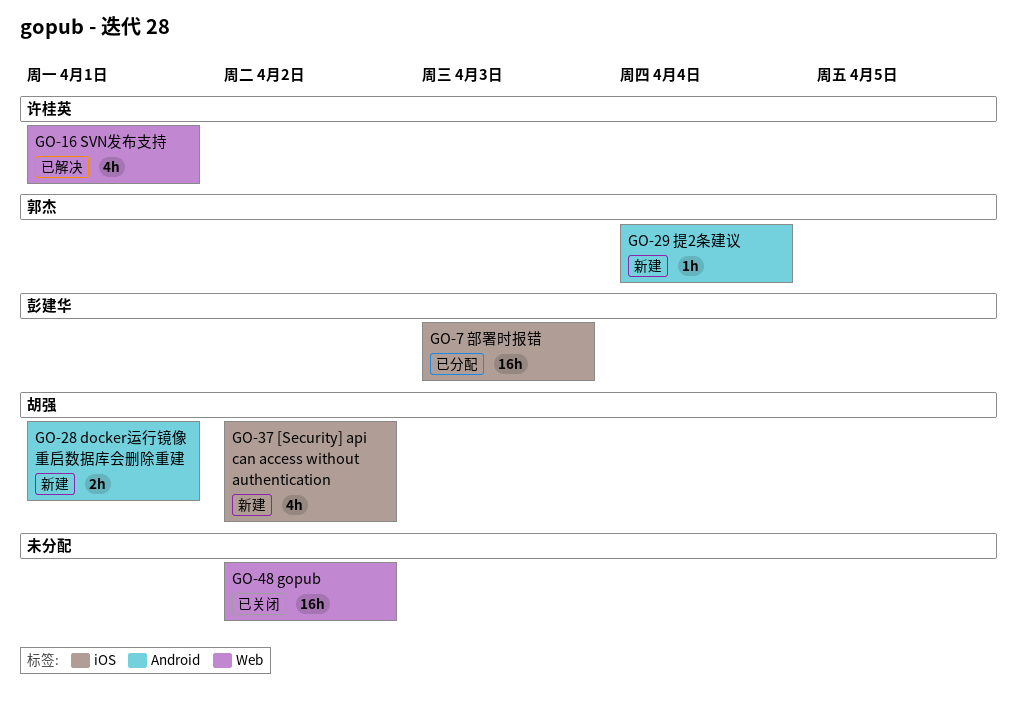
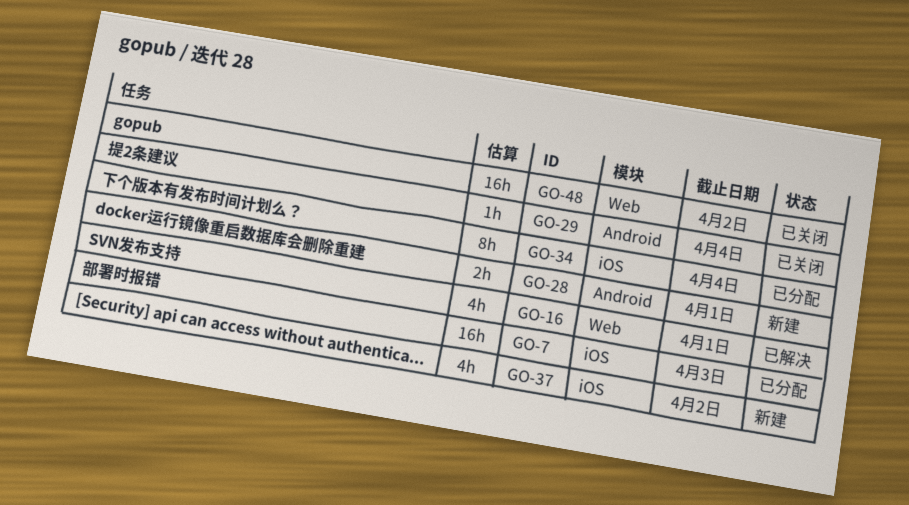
GO-29, status: 新建 -> 已关闭
GO-34: none -> present

